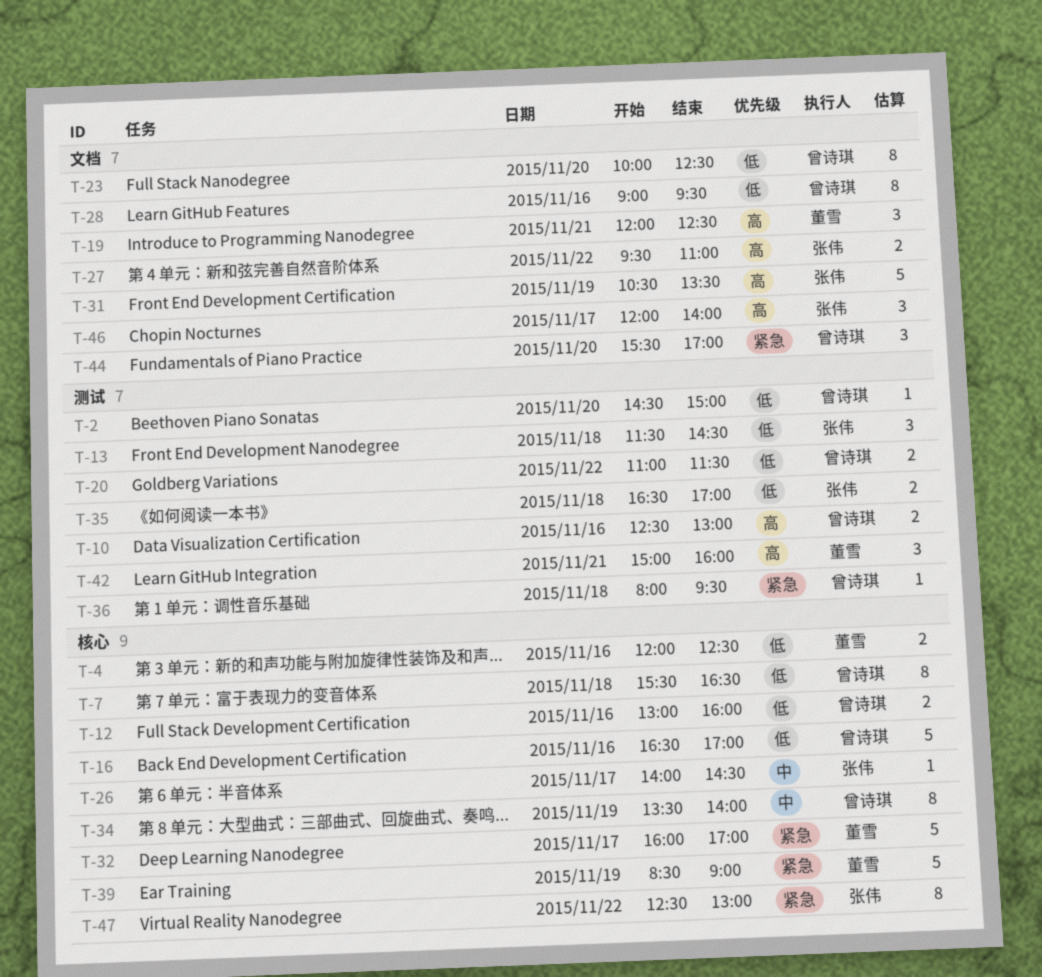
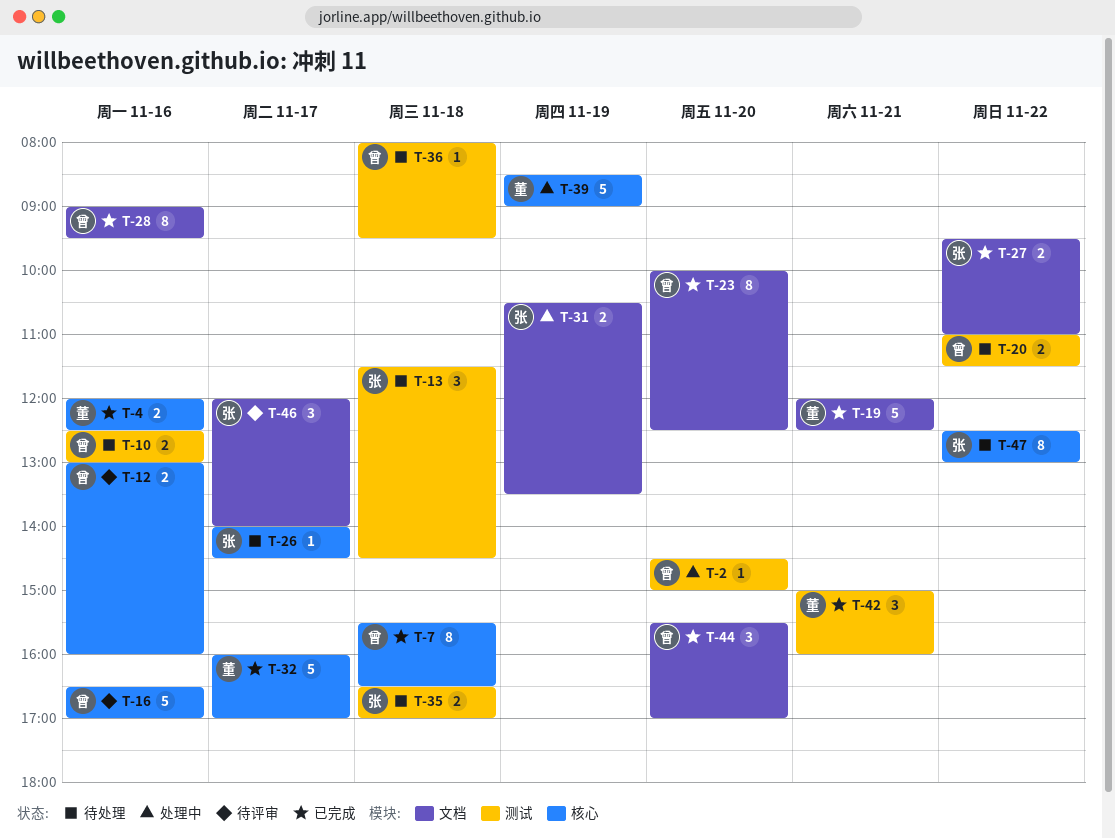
T-19, estimate: 3 -> 5
T-31, estimate: 5 -> 2
T-34: present -> none

